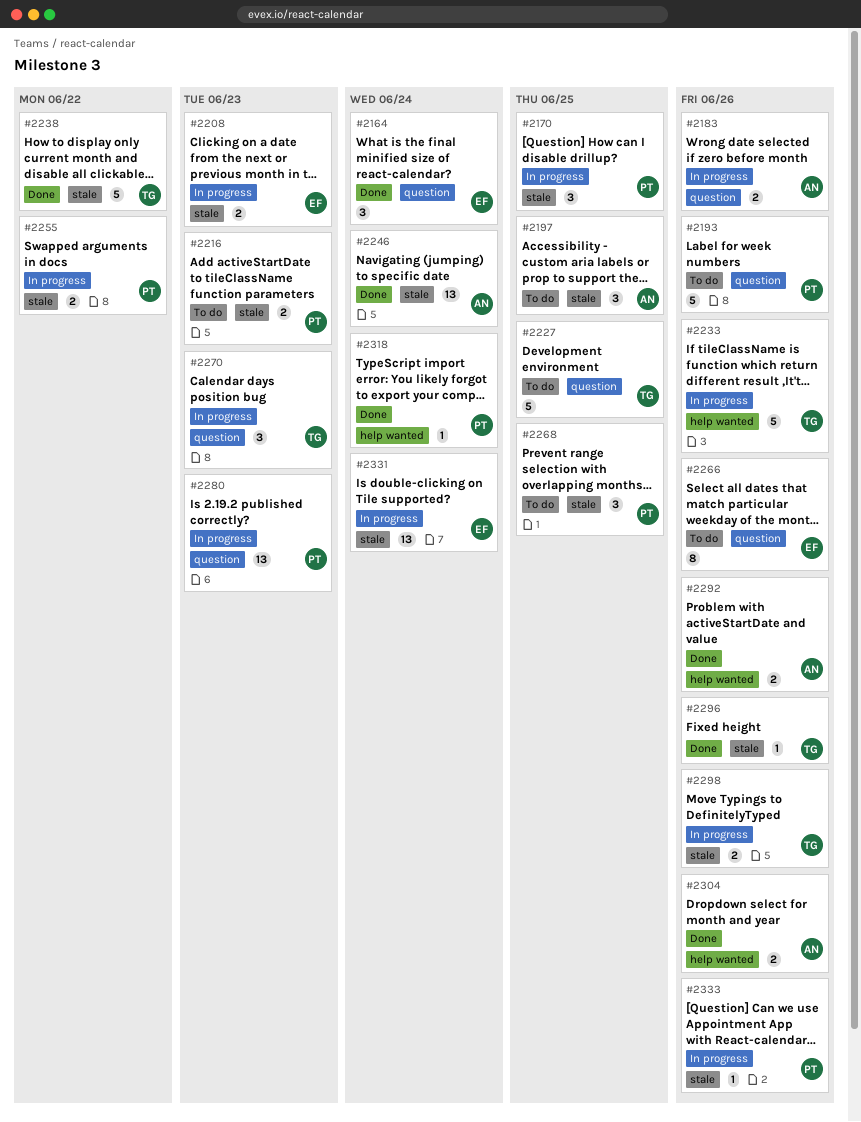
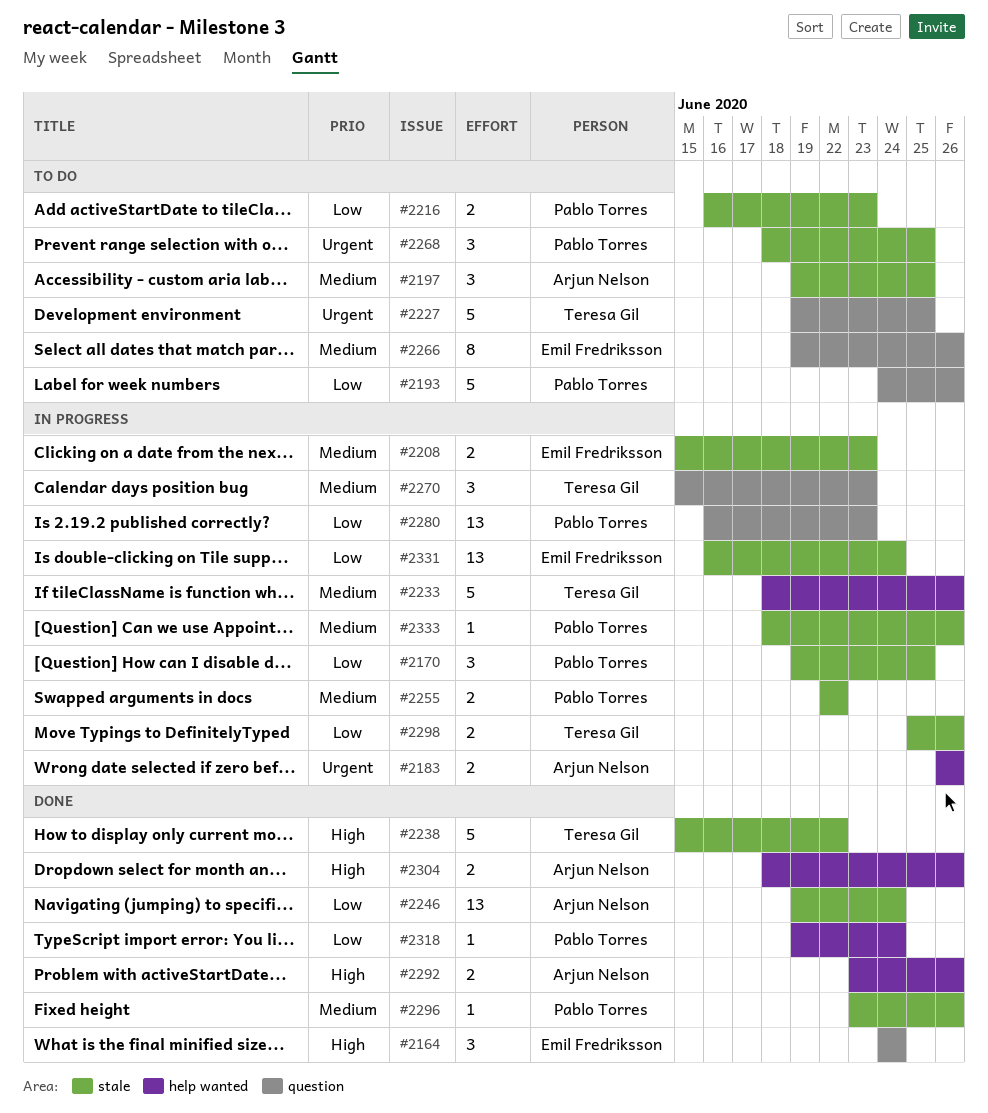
#2183, label: question -> help wanted
#2296, owner: Teresa Gil -> Pablo Torres

